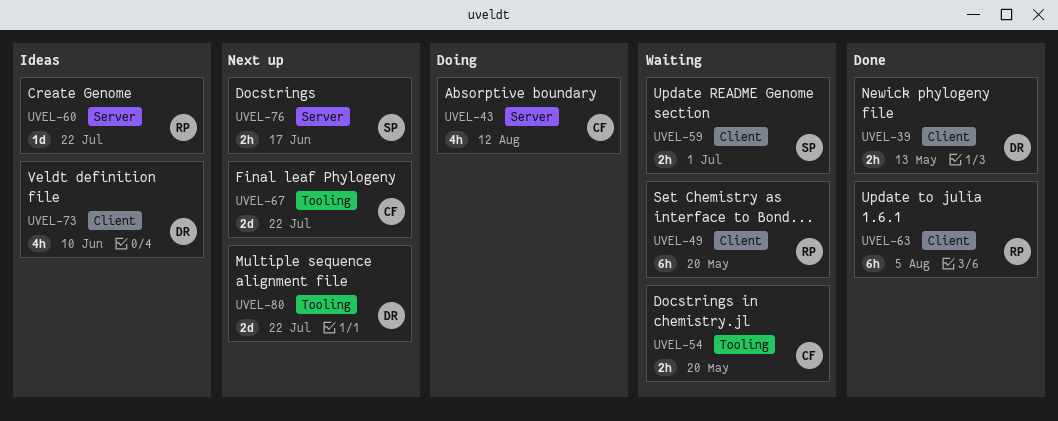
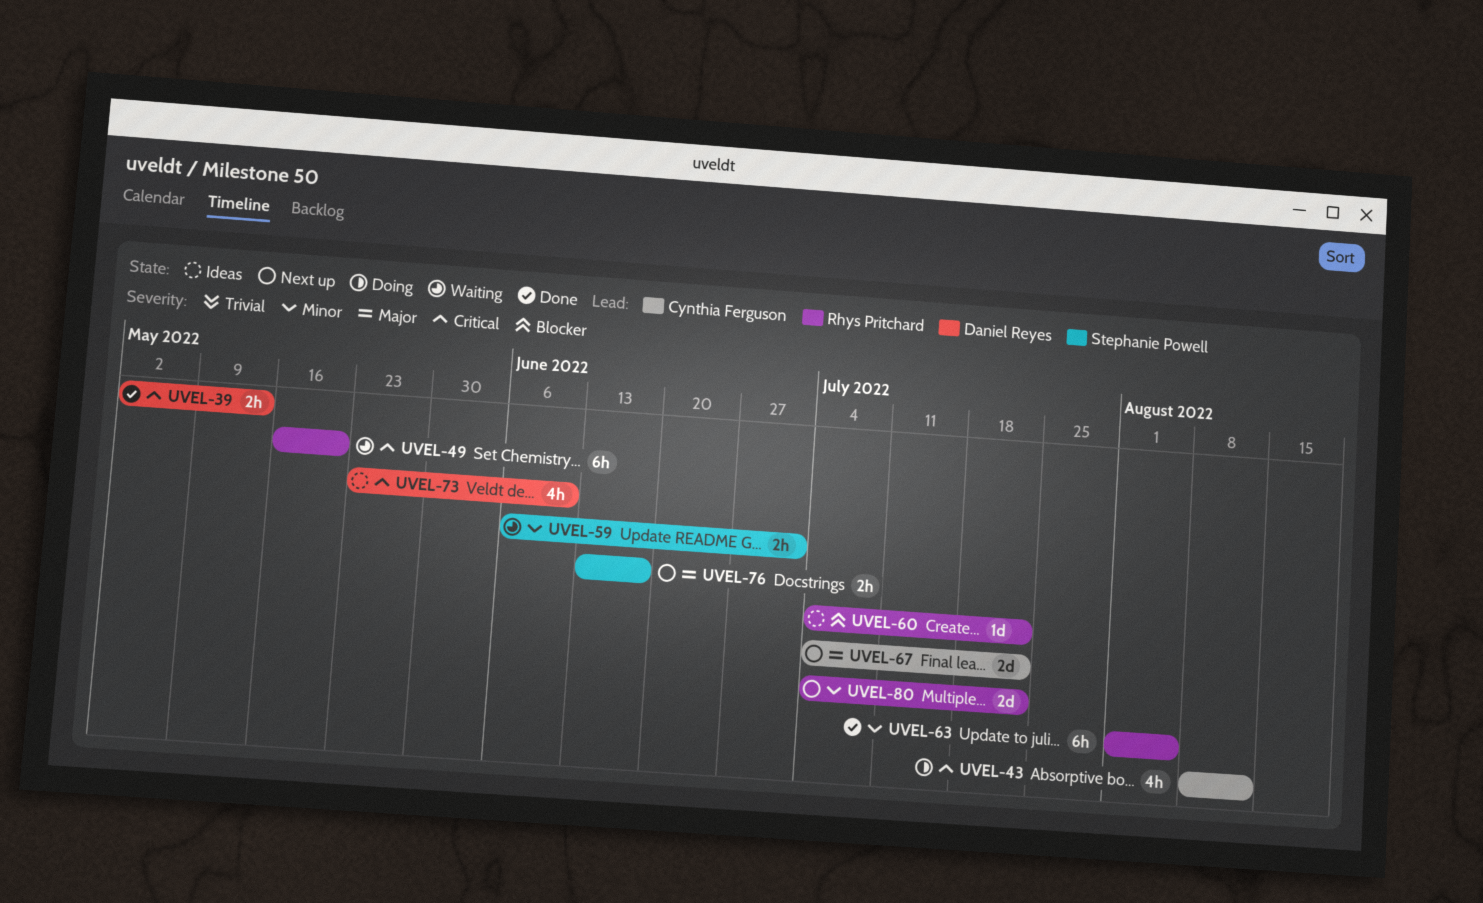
UVEL-54: present -> none
UVEL-80, owner: Daniel Reyes -> Rhys Pritchard

